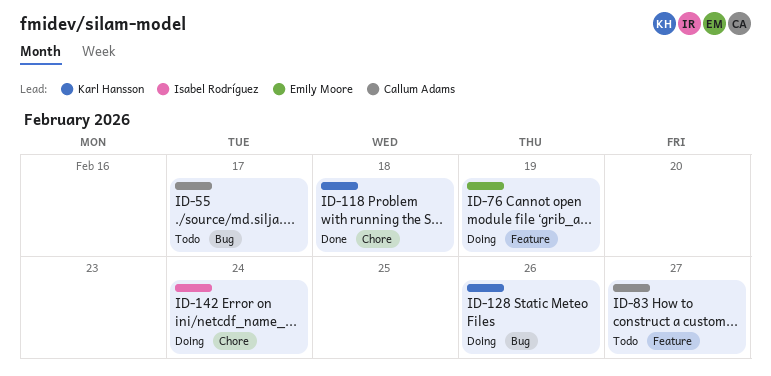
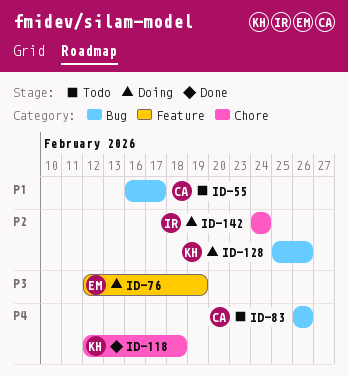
ID-83, label: Feature -> Bug
ID-83, due: Feb 27 -> Feb 26

